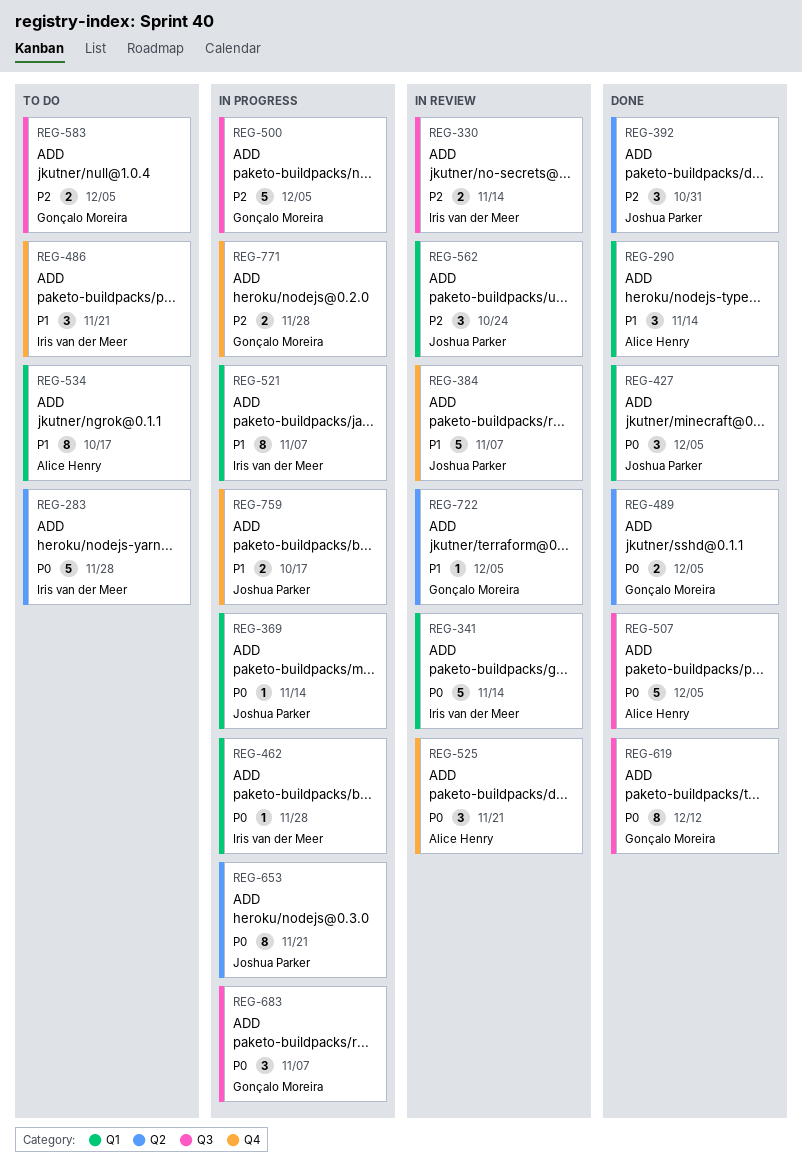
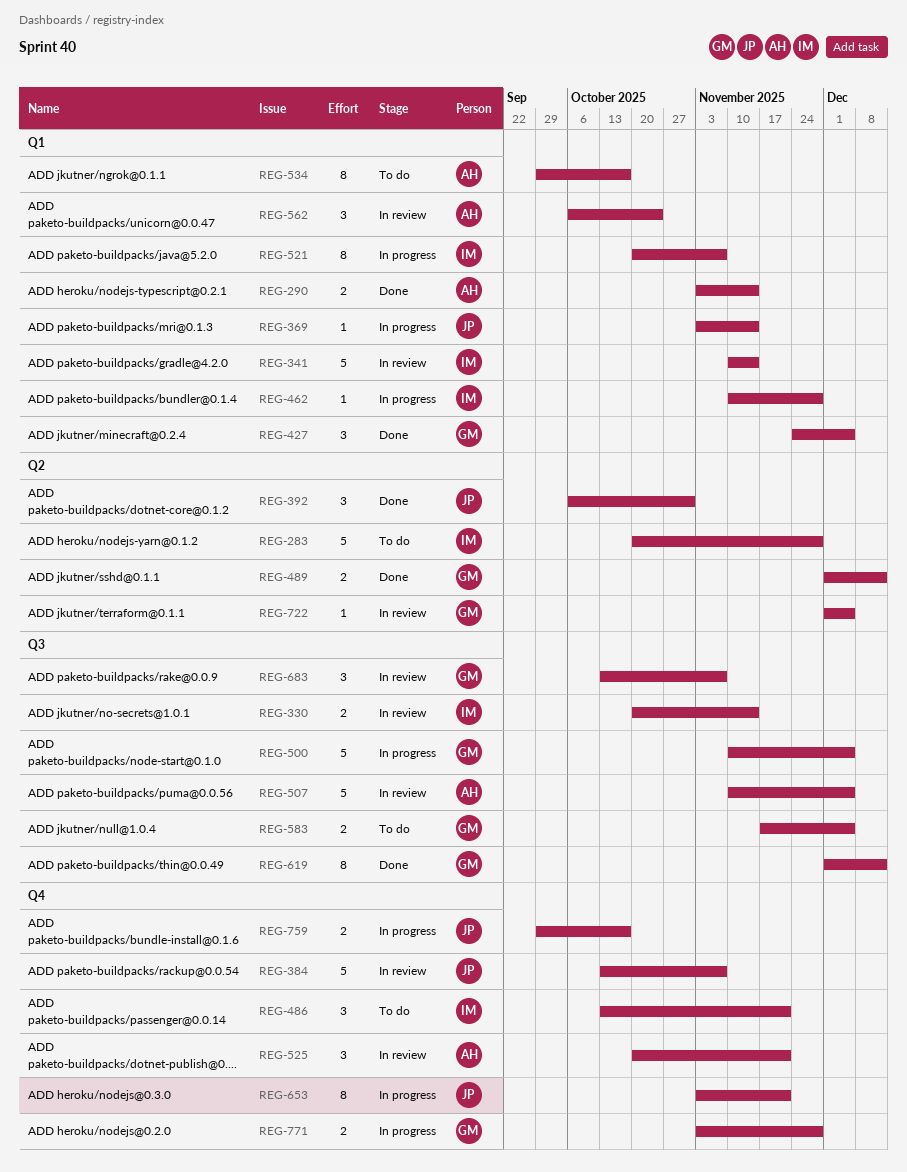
REG-290, estimate: 3 -> 2
REG-427, owner: Joshua Parker -> Gonçalo Moreira
REG-489, due: Dec 5 -> Dec 12
REG-507, status: Done -> In review
REG-562, owner: Joshua Parker -> Alice Henry
REG-653, label: Q2 -> Q4
REG-683, status: In progress -> In review

